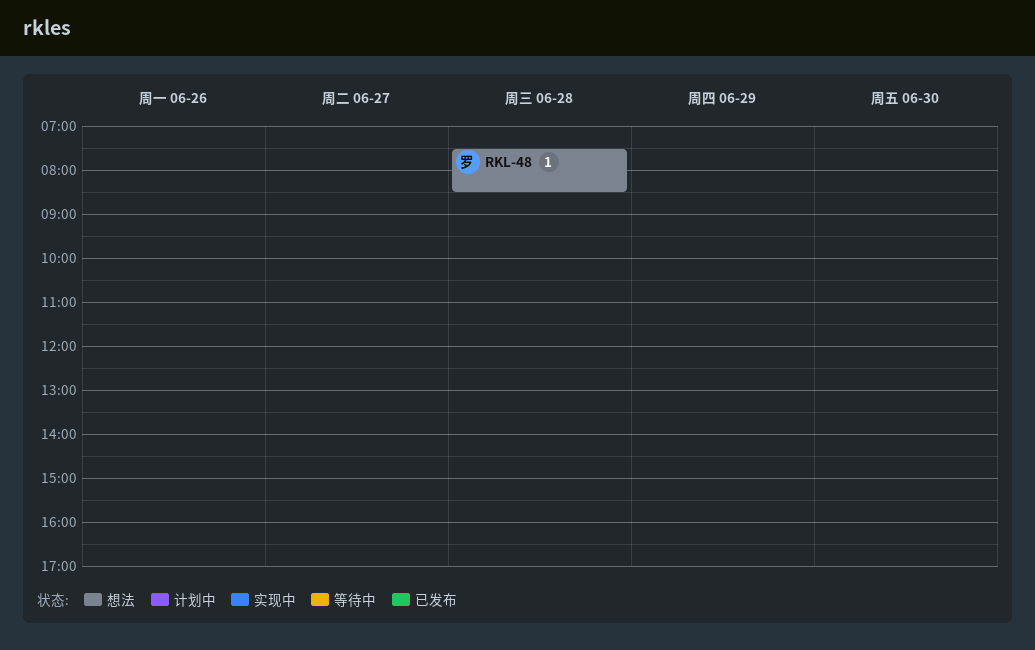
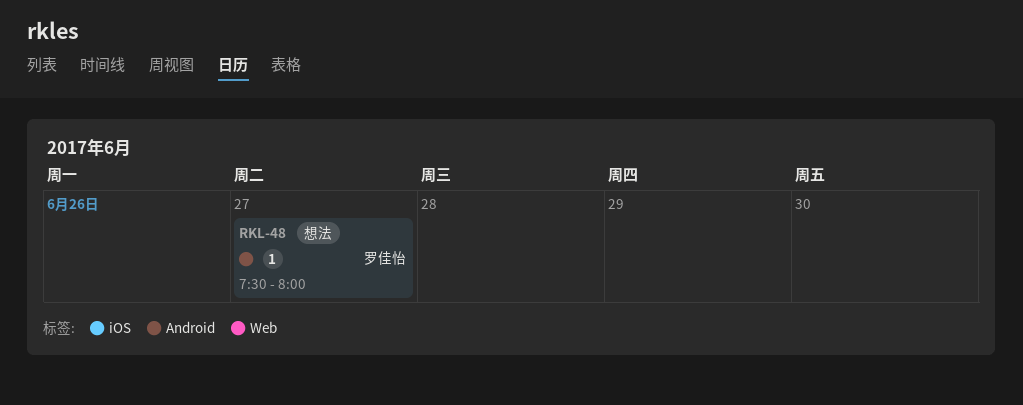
RKL-48, day: Jun 28 -> Jun 27
RKL-48, ends: 08:30 -> 08:00

